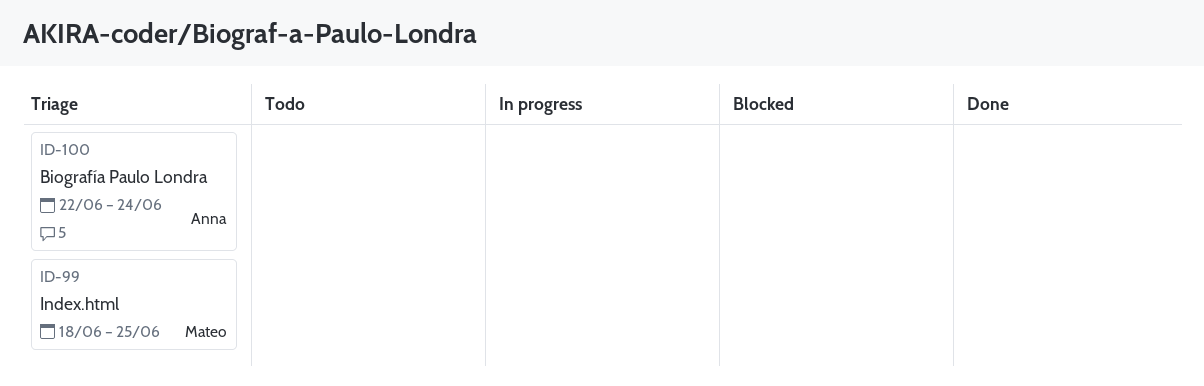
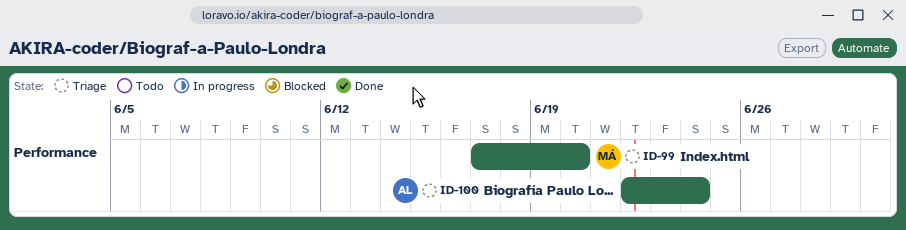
ID-99, start: Jun 18 -> Jun 17
ID-99, due: Jun 25 -> Jun 20

